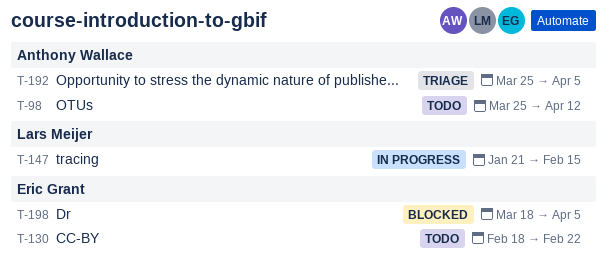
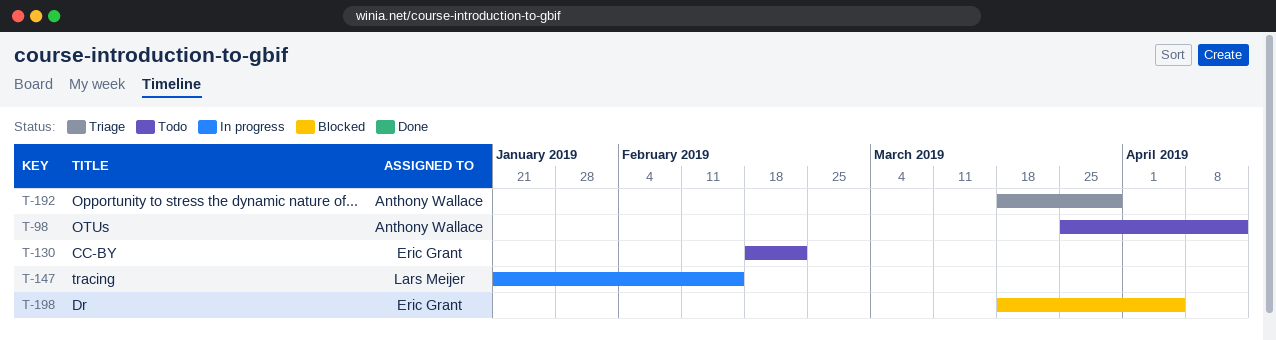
T-192, start: Mar 25 -> Mar 18
T-192, due: Apr 5 -> Mar 29

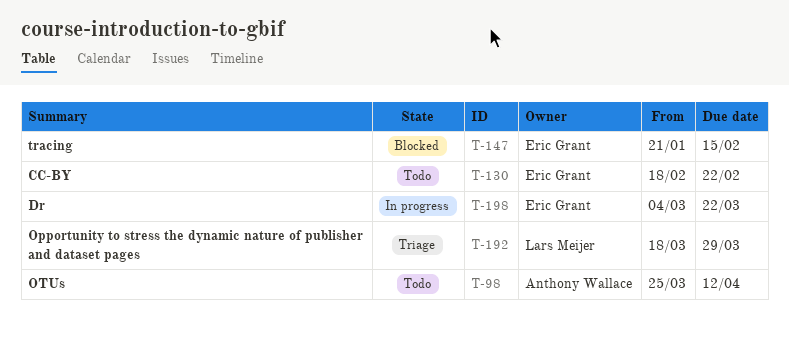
T-147, status: In progress -> Blocked
T-147, owner: Lars Meijer -> Eric Grant
T-192, owner: Anthony Wallace -> Lars Meijer
T-198, status: Blocked -> In progress
T-198, start: Mar 18 -> Mar 4
T-198, due: Apr 5 -> Mar 22

